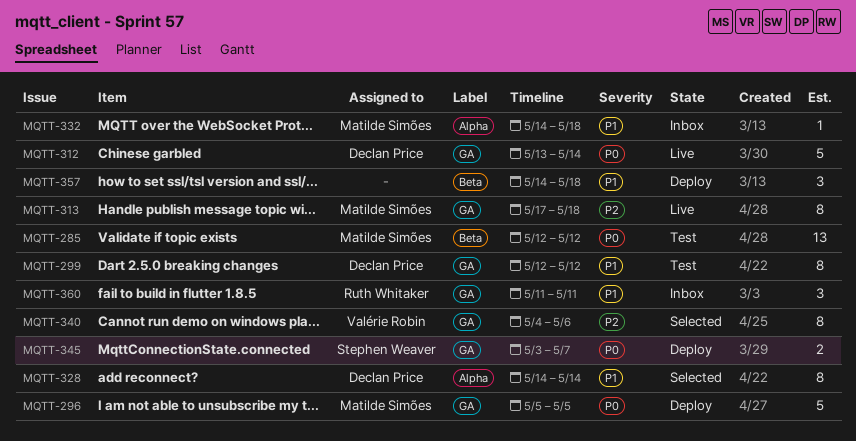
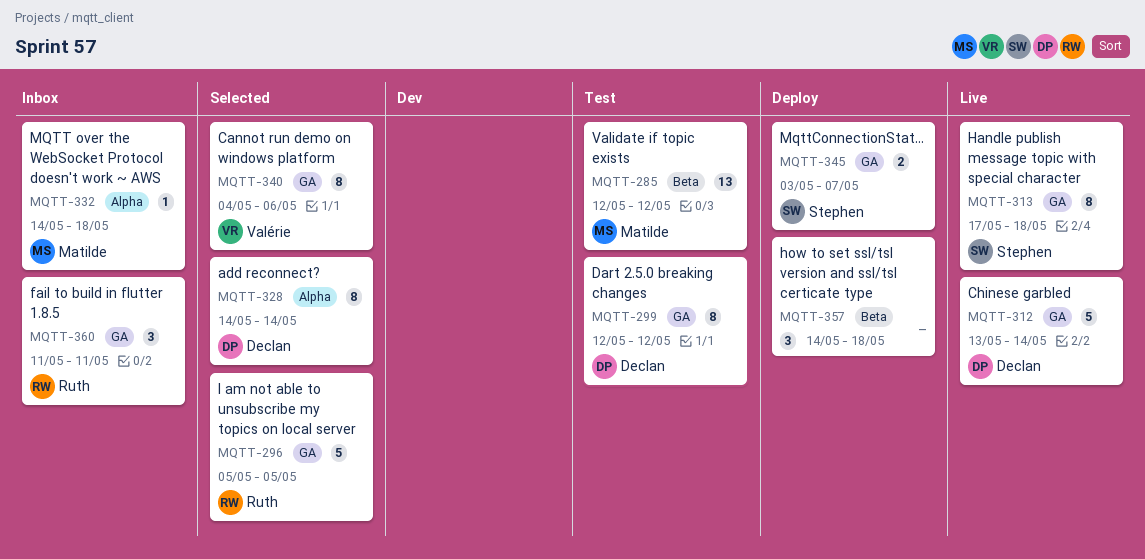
MQTT-296, status: Deploy -> Selected
MQTT-296, owner: Matilde Simões -> Ruth Whitaker
MQTT-313, owner: Matilde Simões -> Stephen Weaver

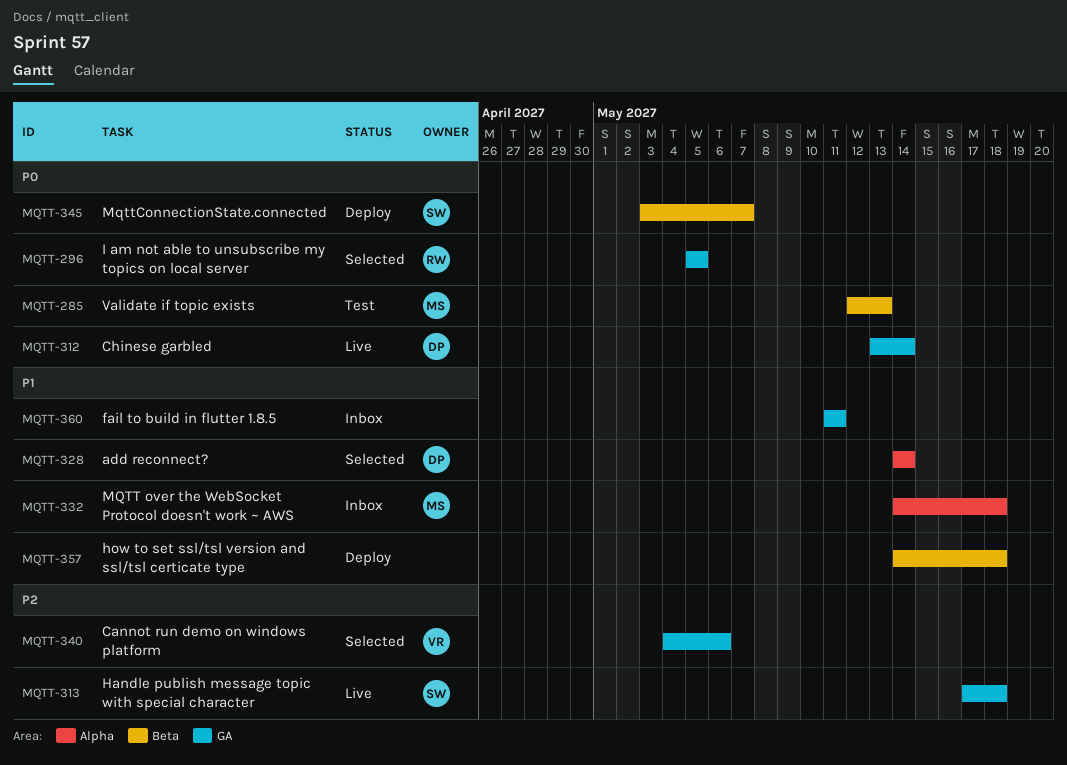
MQTT-285, due: May 12 -> May 13
MQTT-299: present -> none
MQTT-345, label: GA -> Beta
MQTT-360, owner: Ruth -> none

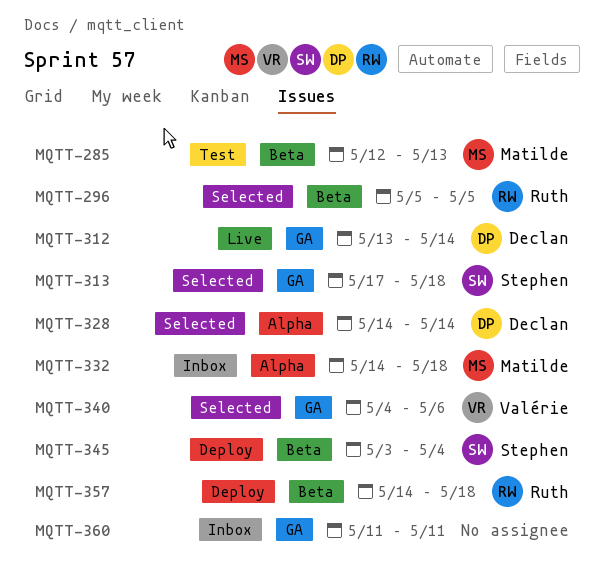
MQTT-296, label: GA -> Beta
MQTT-313, status: Live -> Selected
MQTT-345, due: May 7 -> May 4
MQTT-357, owner: none -> Ruth

